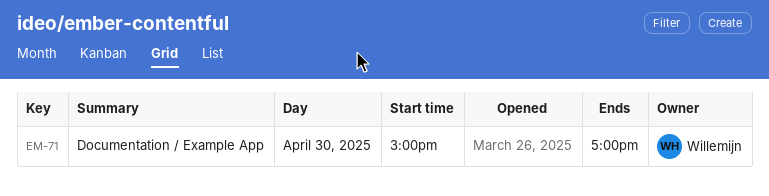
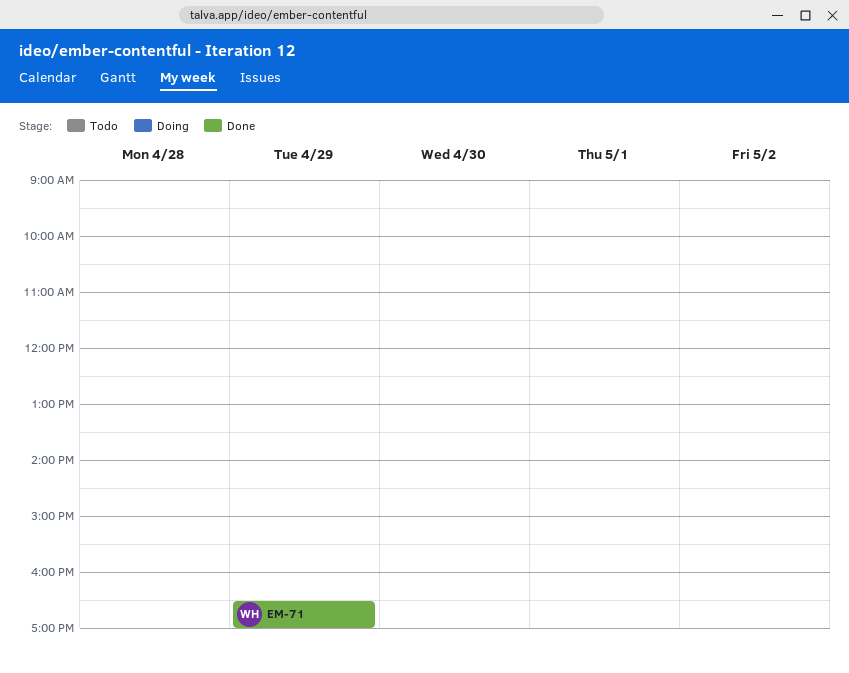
EM-71, day: Apr 30 -> Apr 29
EM-71, begins: 15:00 -> 16:30

